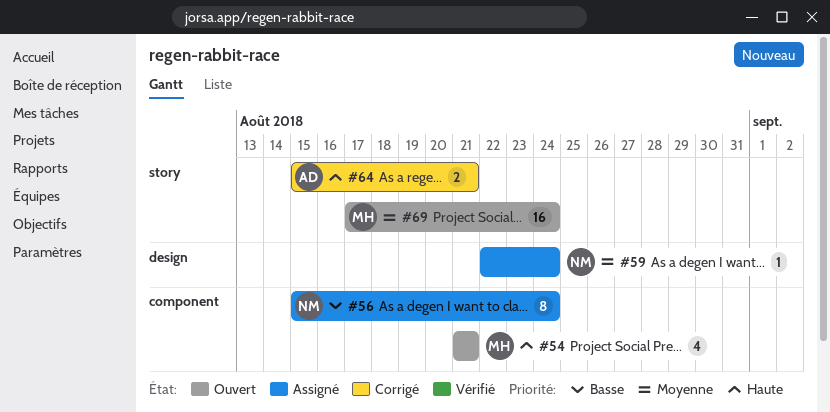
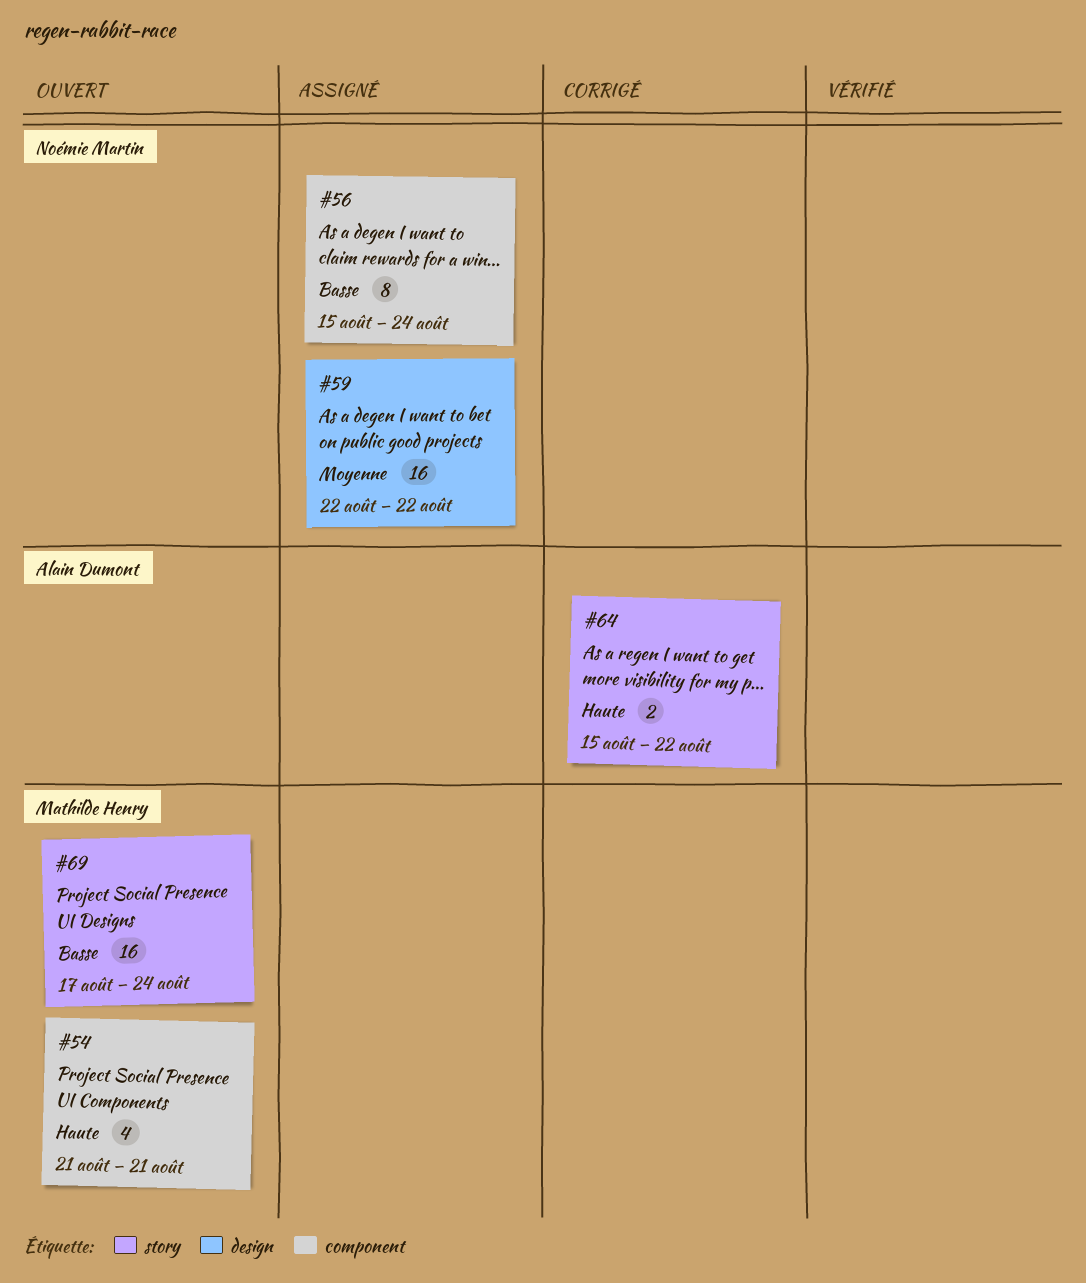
#59, estimate: 1 -> 16
#59, due: Aug 24 -> Aug 22
#64, due: Aug 21 -> Aug 22
#69, priority: Moyenne -> Basse

